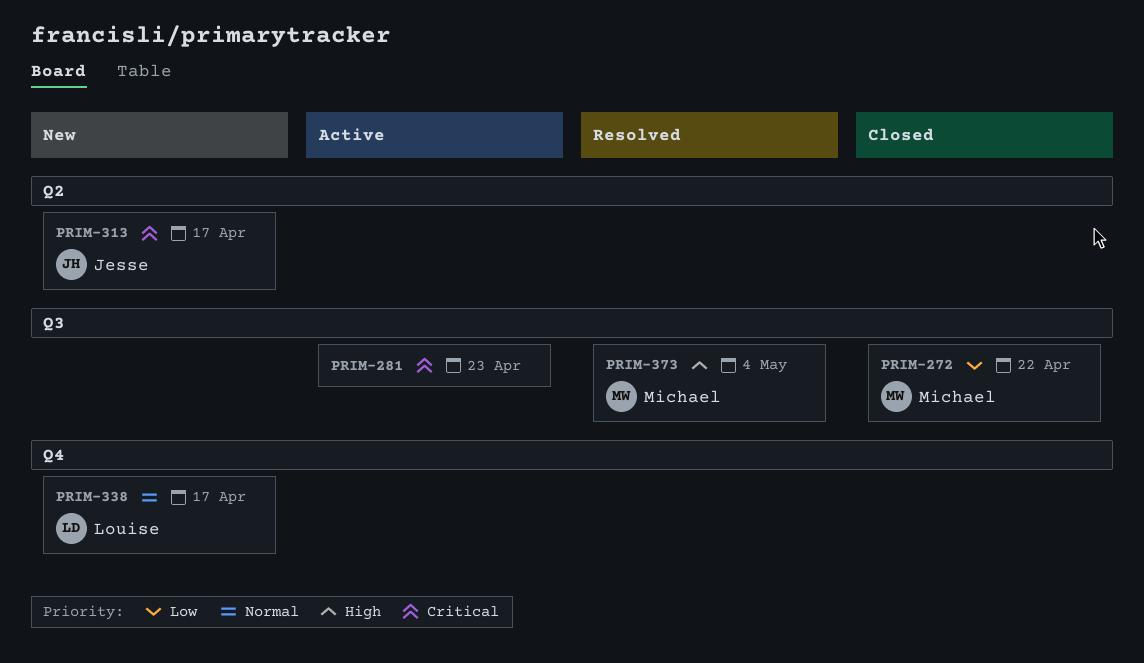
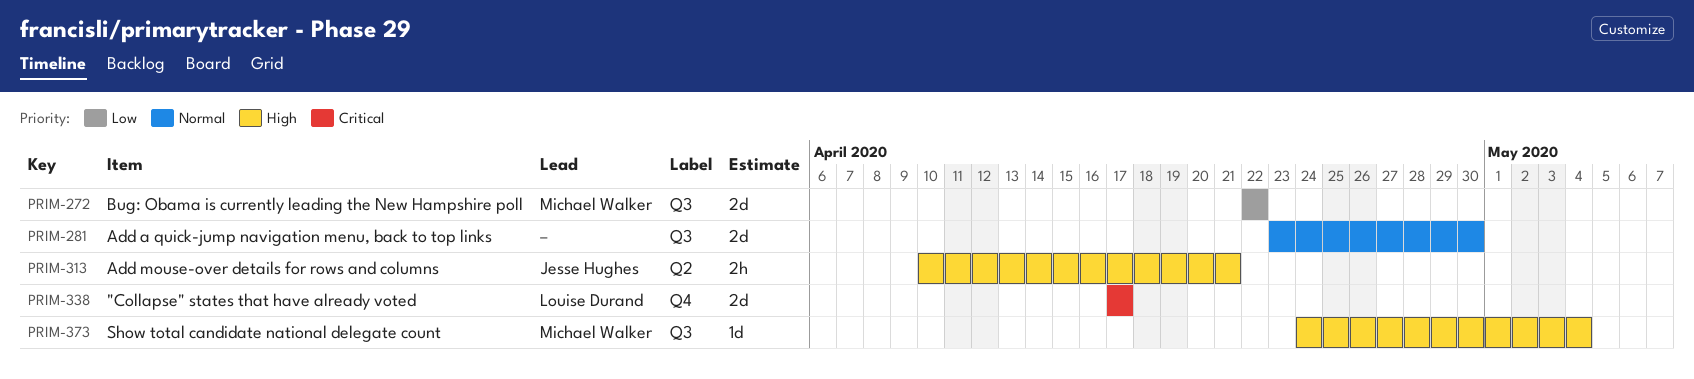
PRIM-281, priority: Critical -> Normal
PRIM-281, due: Apr 23 -> Apr 30
PRIM-313, priority: Critical -> High
PRIM-313, due: Apr 17 -> Apr 21
PRIM-338, priority: Normal -> Critical

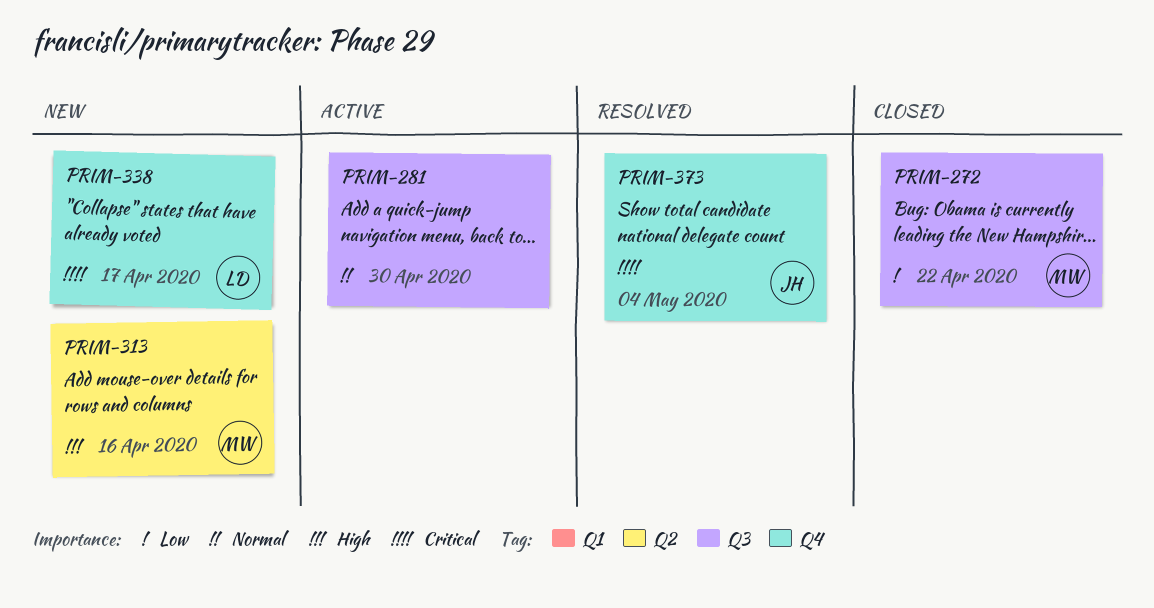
PRIM-313, owner: Jesse Hughes -> Michael Walker
PRIM-313, due: Apr 21 -> Apr 16
PRIM-373, owner: Michael Walker -> Jesse Hughes
PRIM-373, priority: High -> Critical
PRIM-373, label: Q3 -> Q4

